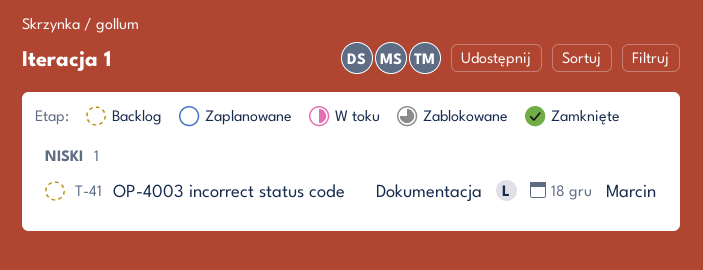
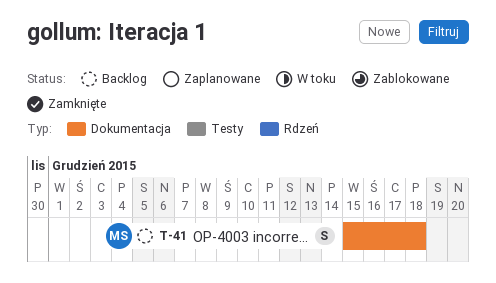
T-41, estimate: L -> S

